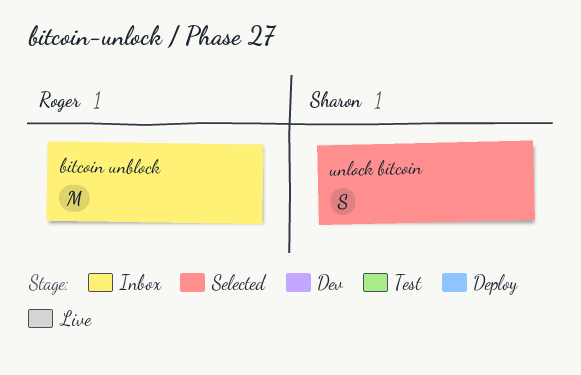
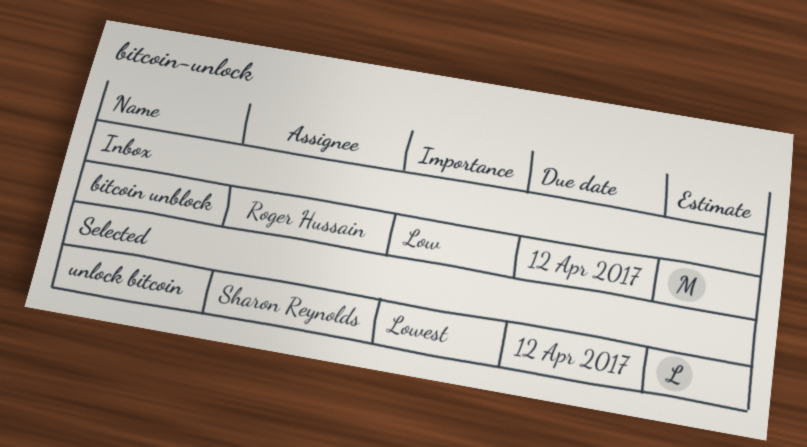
unlock bitcoin, estimate: S -> L

